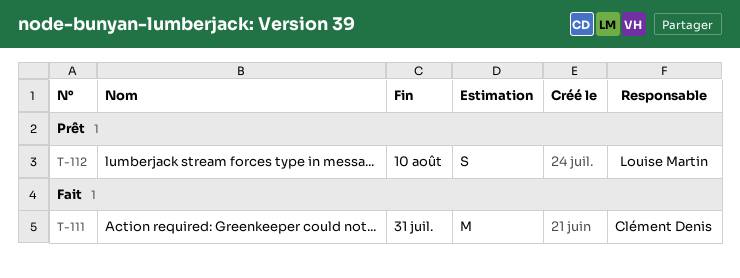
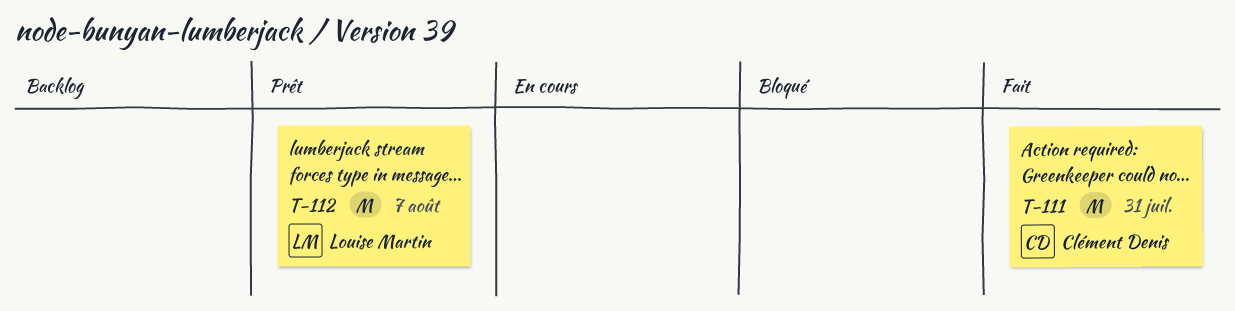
T-112, estimate: S -> M
T-112, due: Aug 10 -> Aug 7

